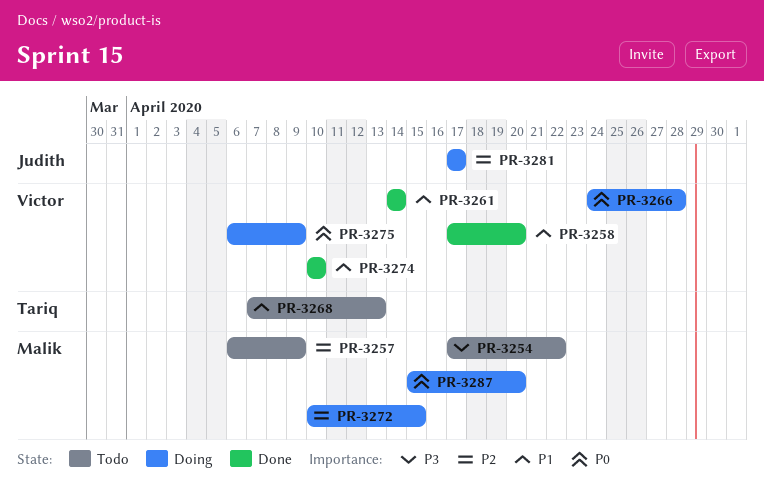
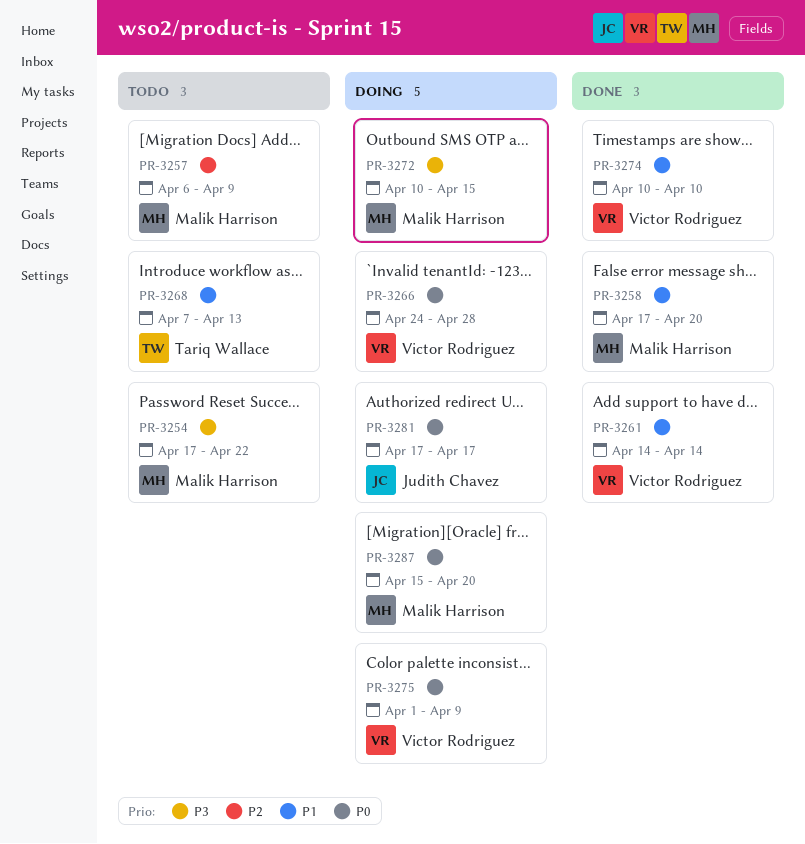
PR-3258, owner: Victor Rodriguez -> Malik Harrison
PR-3272, priority: P2 -> P3
PR-3275, start: Apr 6 -> Apr 1
PR-3281, priority: P2 -> P0

